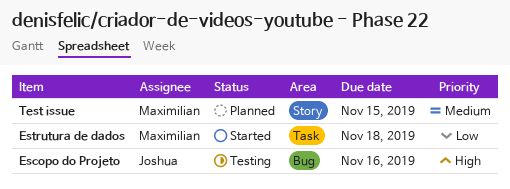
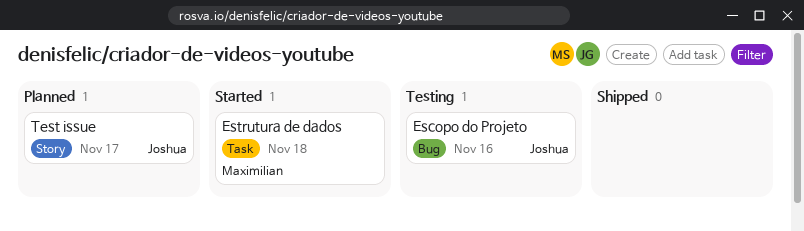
Test issue, owner: Maximilian -> Joshua
Test issue, due: Nov 15 -> Nov 17

